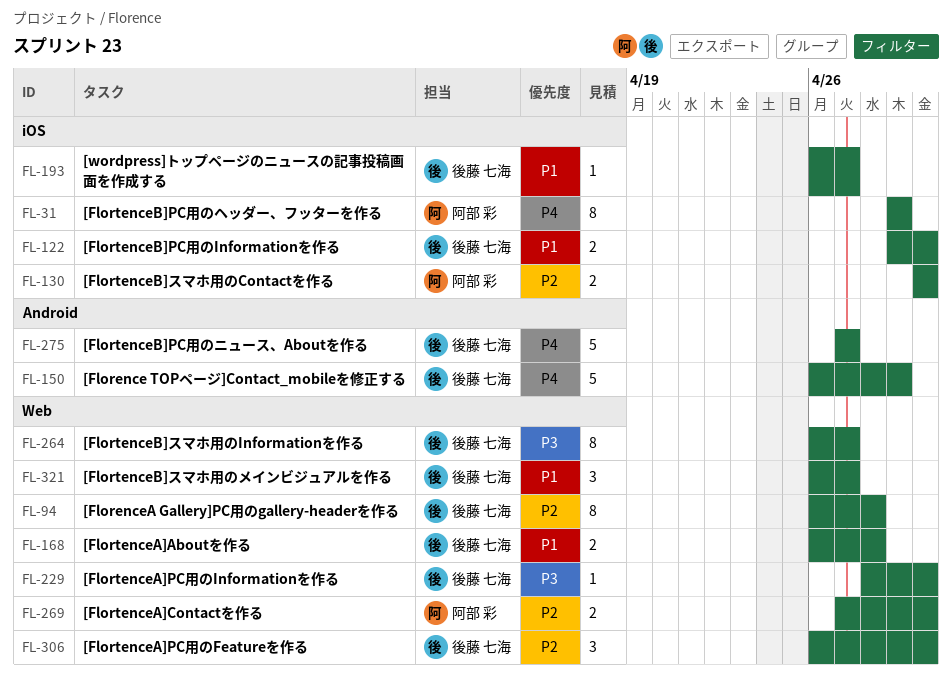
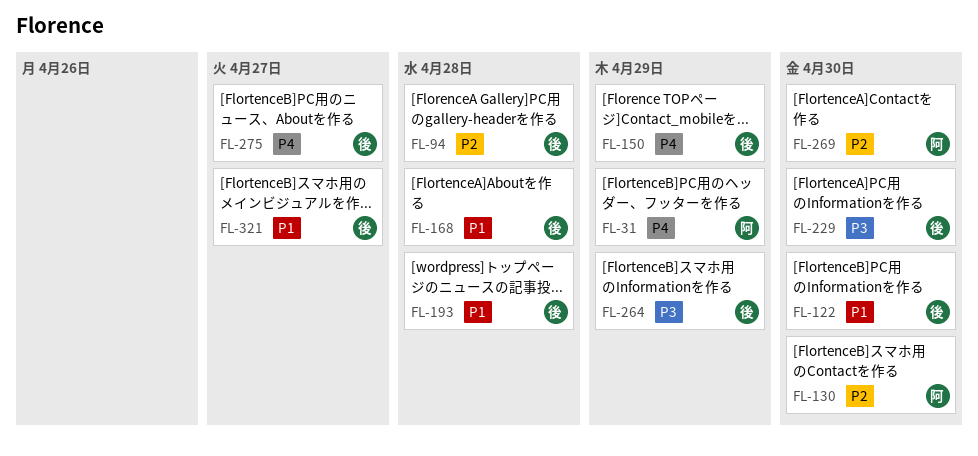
FL-193, due: Apr 27 -> Apr 28
FL-264, due: Apr 27 -> Apr 29
FL-306: present -> none

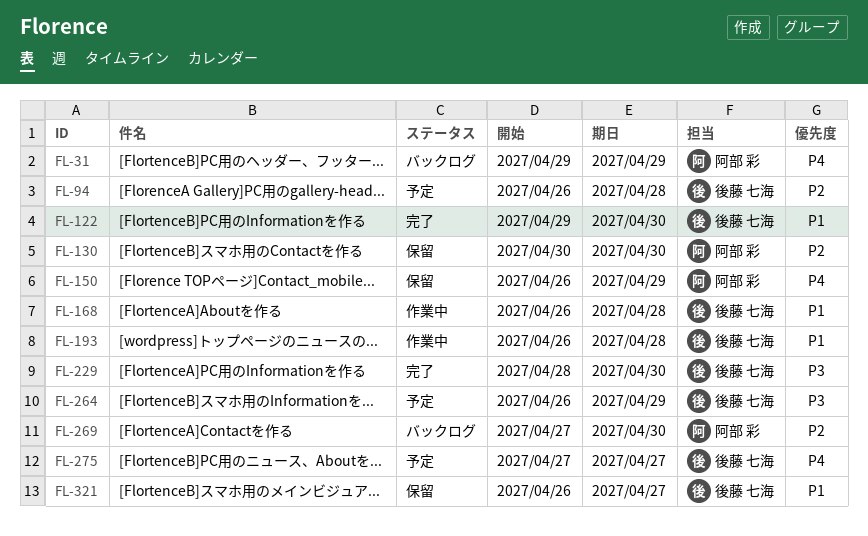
FL-150, owner: 後藤 七海 -> 阿部 彩

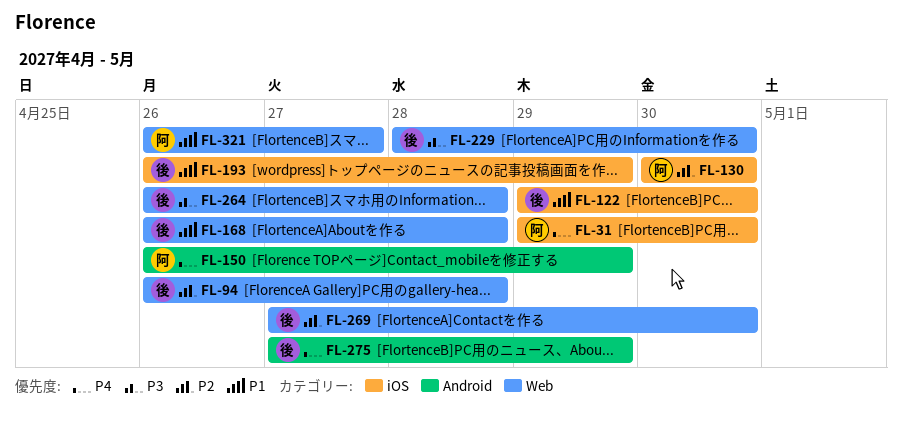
FL-31, due: Apr 29 -> Apr 30
FL-193, due: Apr 28 -> Apr 29
FL-264, due: Apr 29 -> Apr 28
FL-269, owner: 阿部 彩 -> 後藤 七海
FL-275, due: Apr 27 -> Apr 29
FL-321, owner: 後藤 七海 -> 阿部 彩

